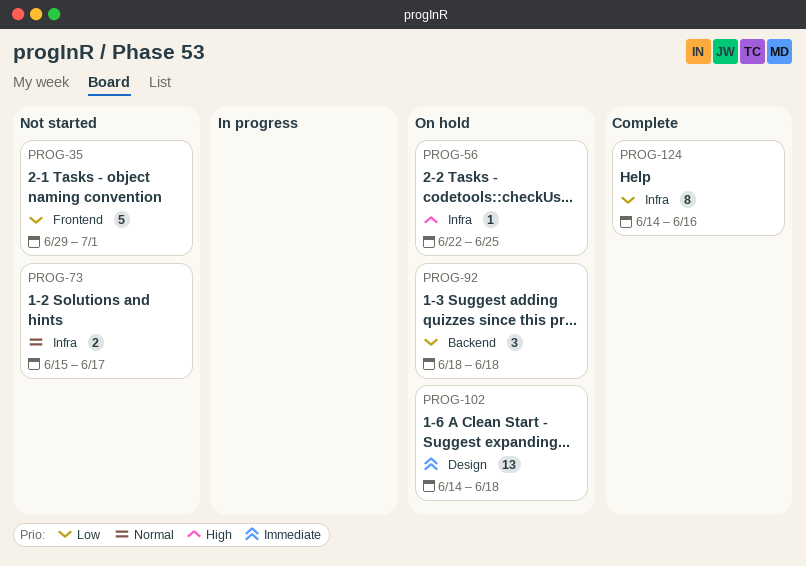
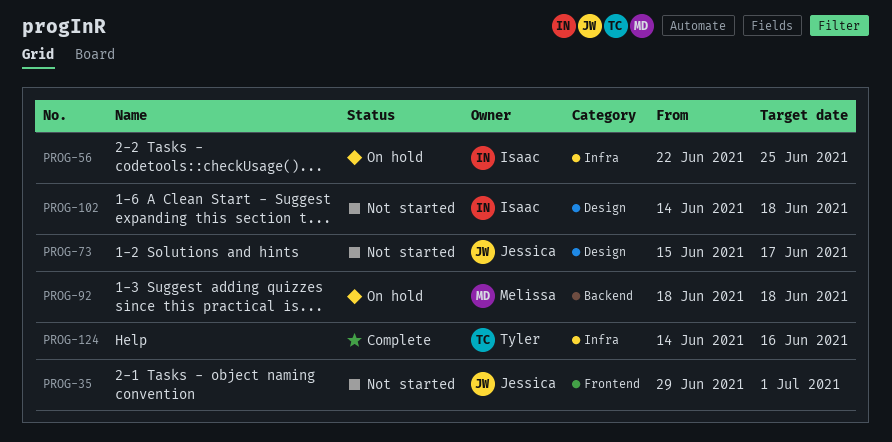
PROG-73, label: Infra -> Design
PROG-102, status: On hold -> Not started

